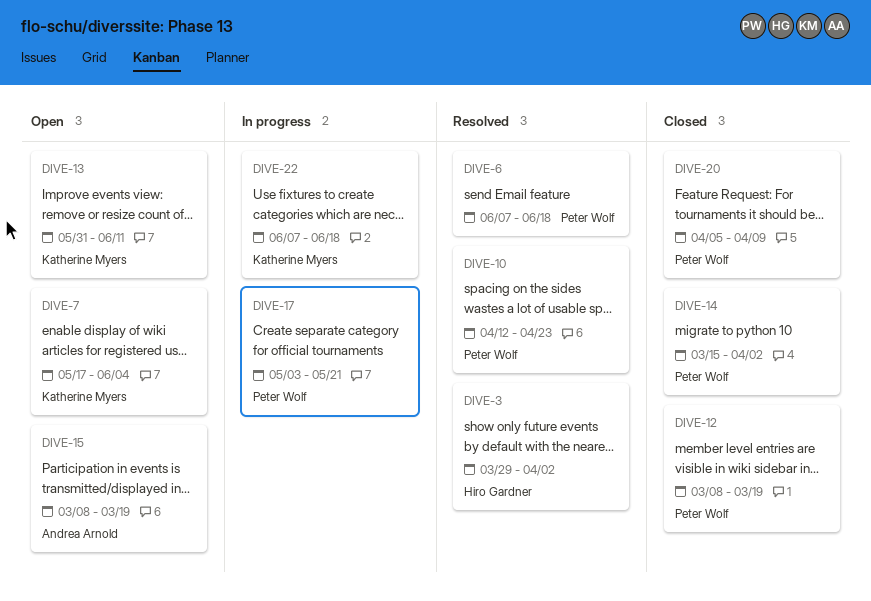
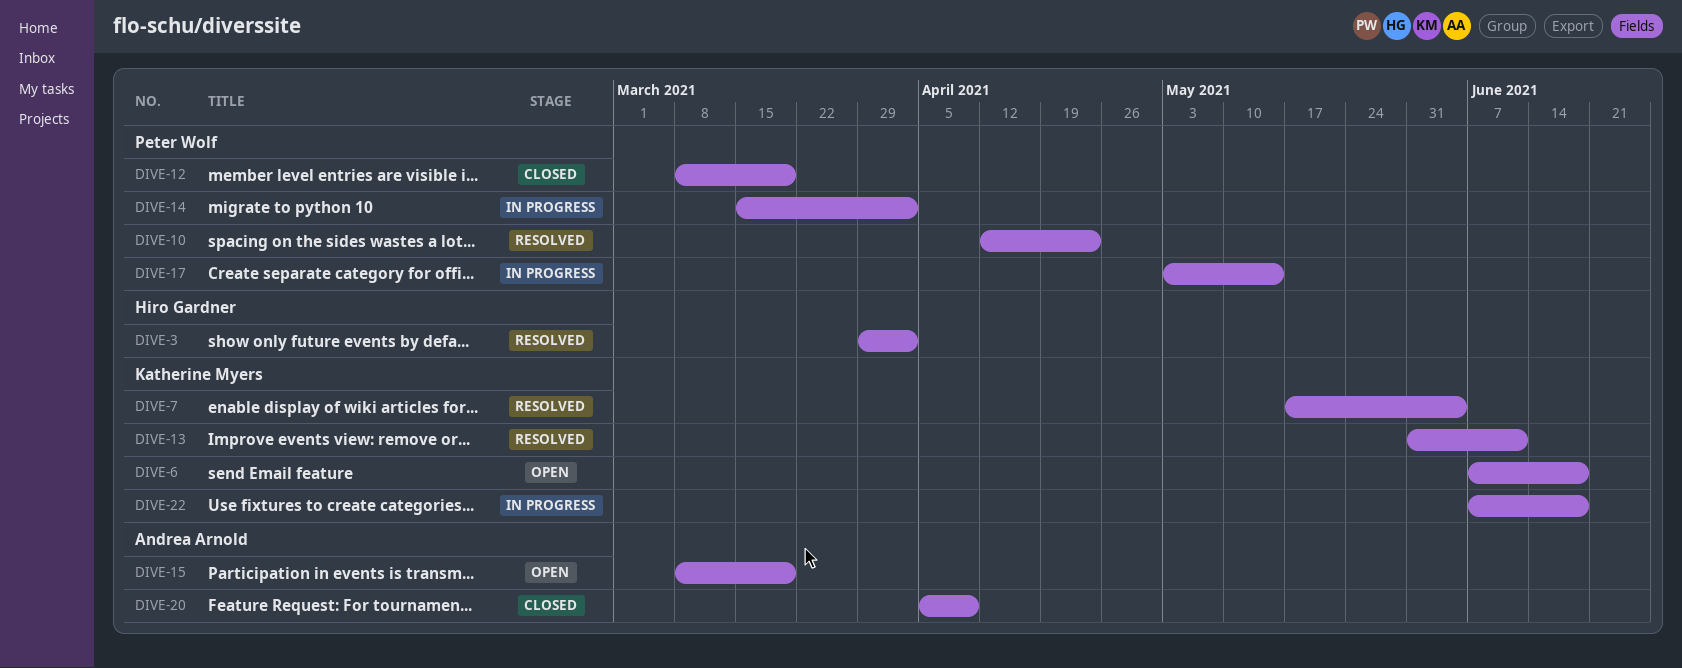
DIVE-6, status: Resolved -> Open
DIVE-6, owner: Peter Wolf -> Katherine Myers
DIVE-7, status: Open -> Resolved
DIVE-13, status: Open -> Resolved
DIVE-14, status: Closed -> In progress
DIVE-17, due: May 21 -> May 14
DIVE-20, owner: Peter Wolf -> Andrea Arnold

